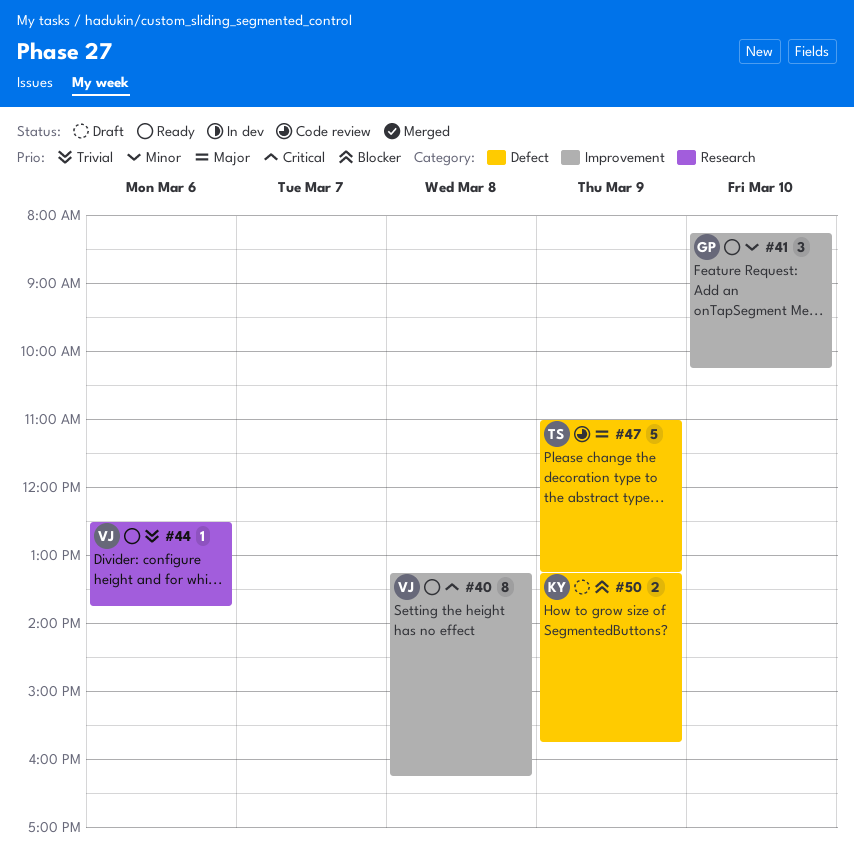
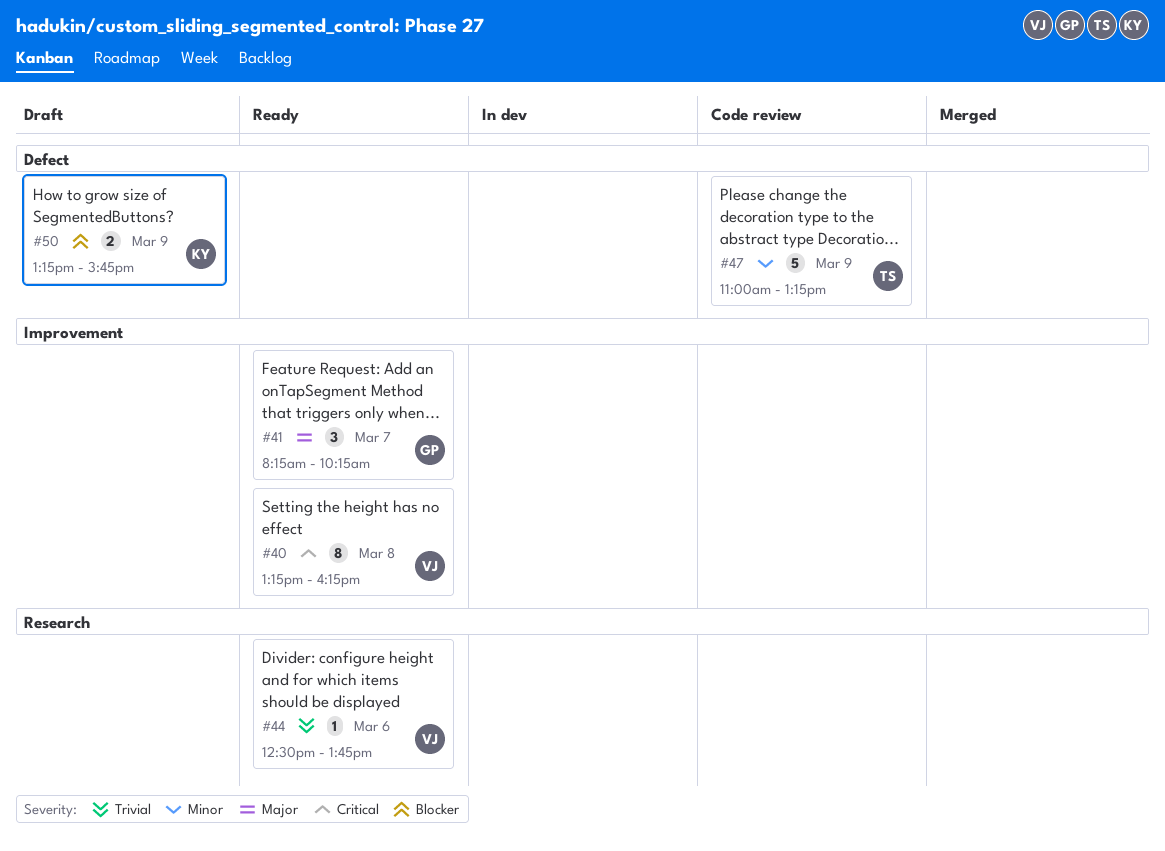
#41, priority: Minor -> Major
#41, day: Mar 10 -> Mar 7
#47, priority: Major -> Minor

